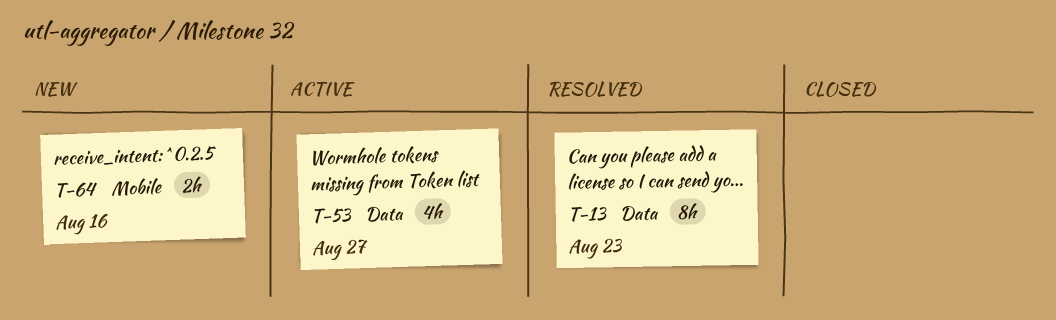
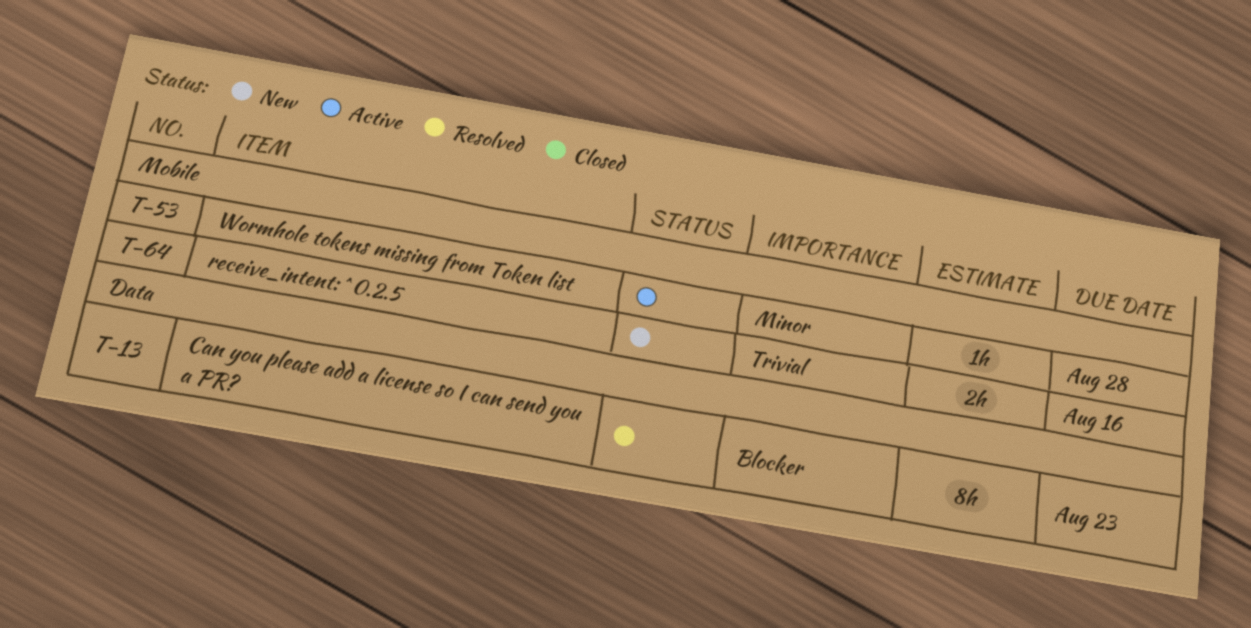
T-53, label: Data -> Mobile
T-53, estimate: 4h -> 1h
T-53, due: Aug 27 -> Aug 28

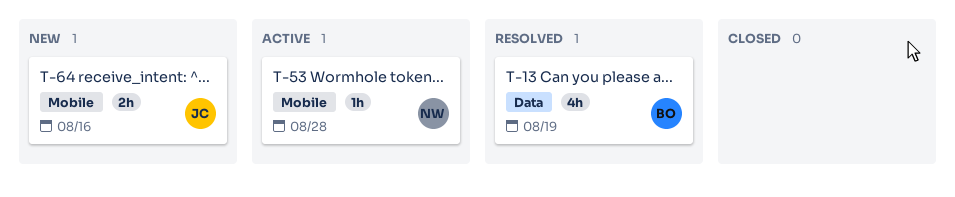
T-13, estimate: 8h -> 4h
T-13, due: Aug 23 -> Aug 19

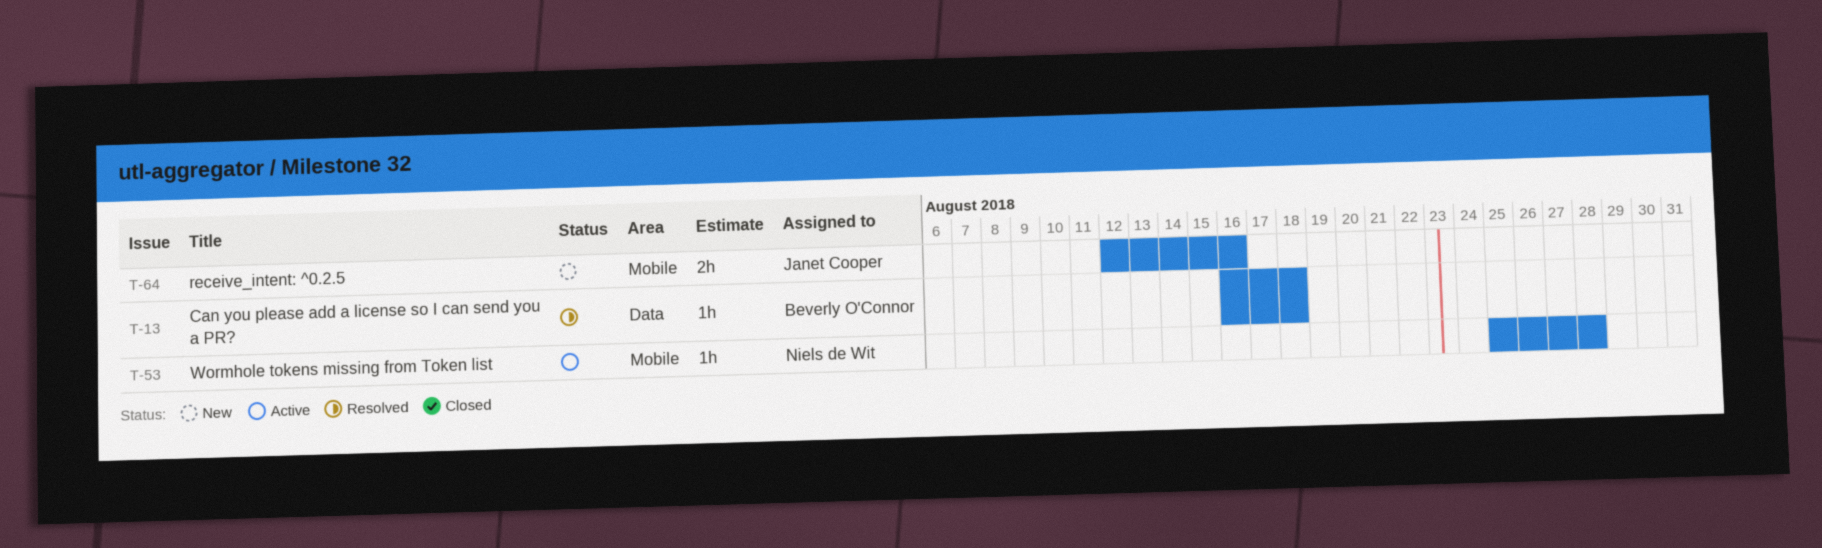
T-13, estimate: 4h -> 1h
T-13, due: Aug 19 -> Aug 18

